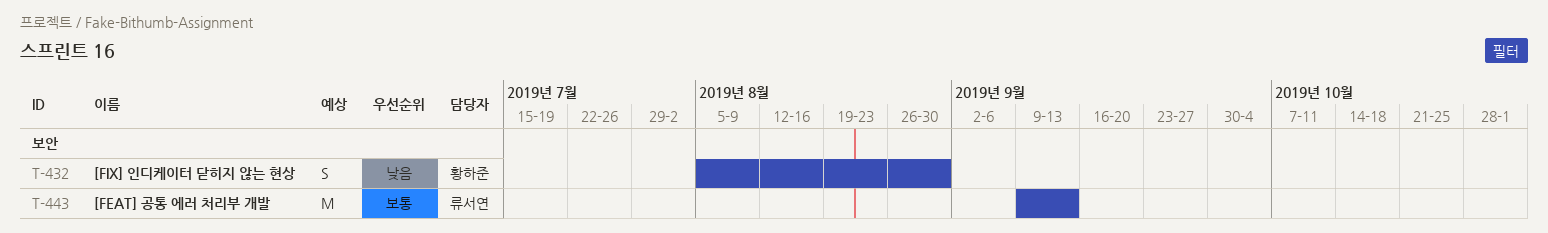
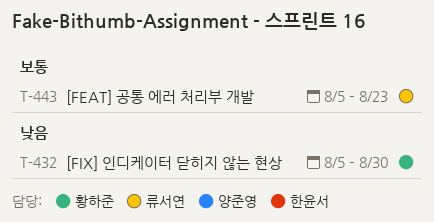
T-443, start: Sep 9 -> Aug 5
T-443, due: Sep 13 -> Aug 23

